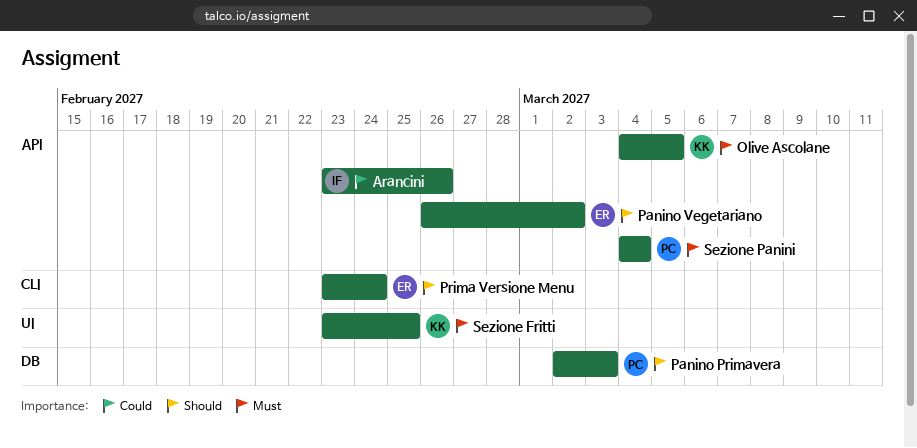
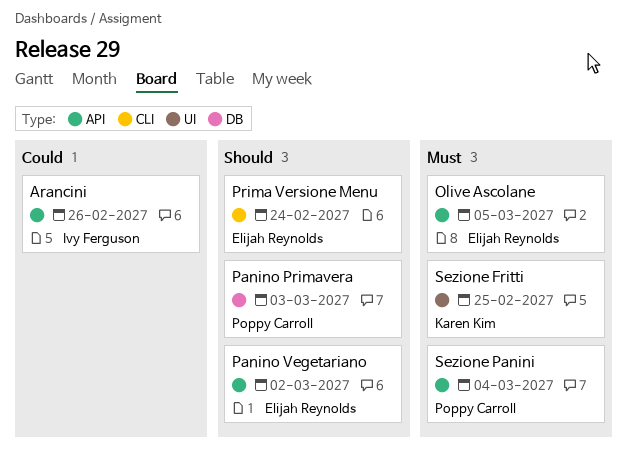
Olive Ascolane, owner: Karen Kim -> Elijah Reynolds

